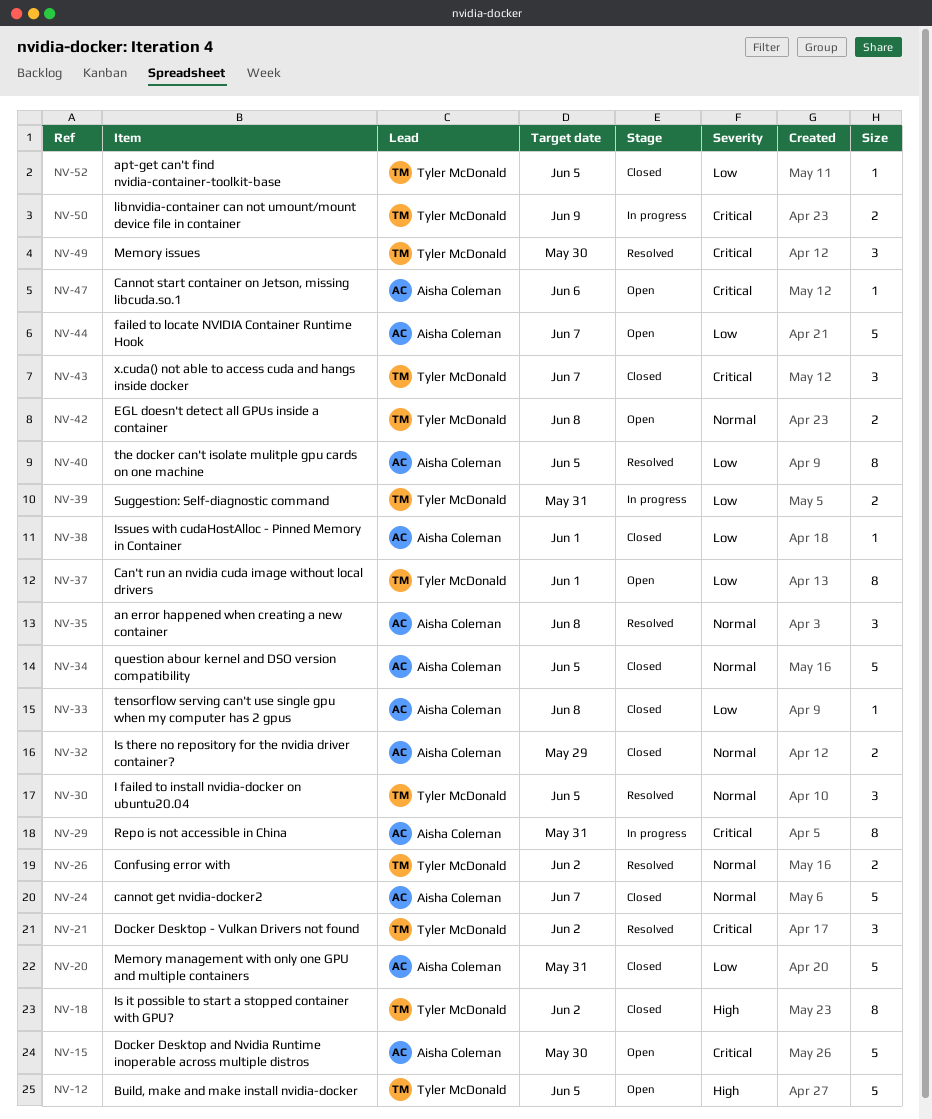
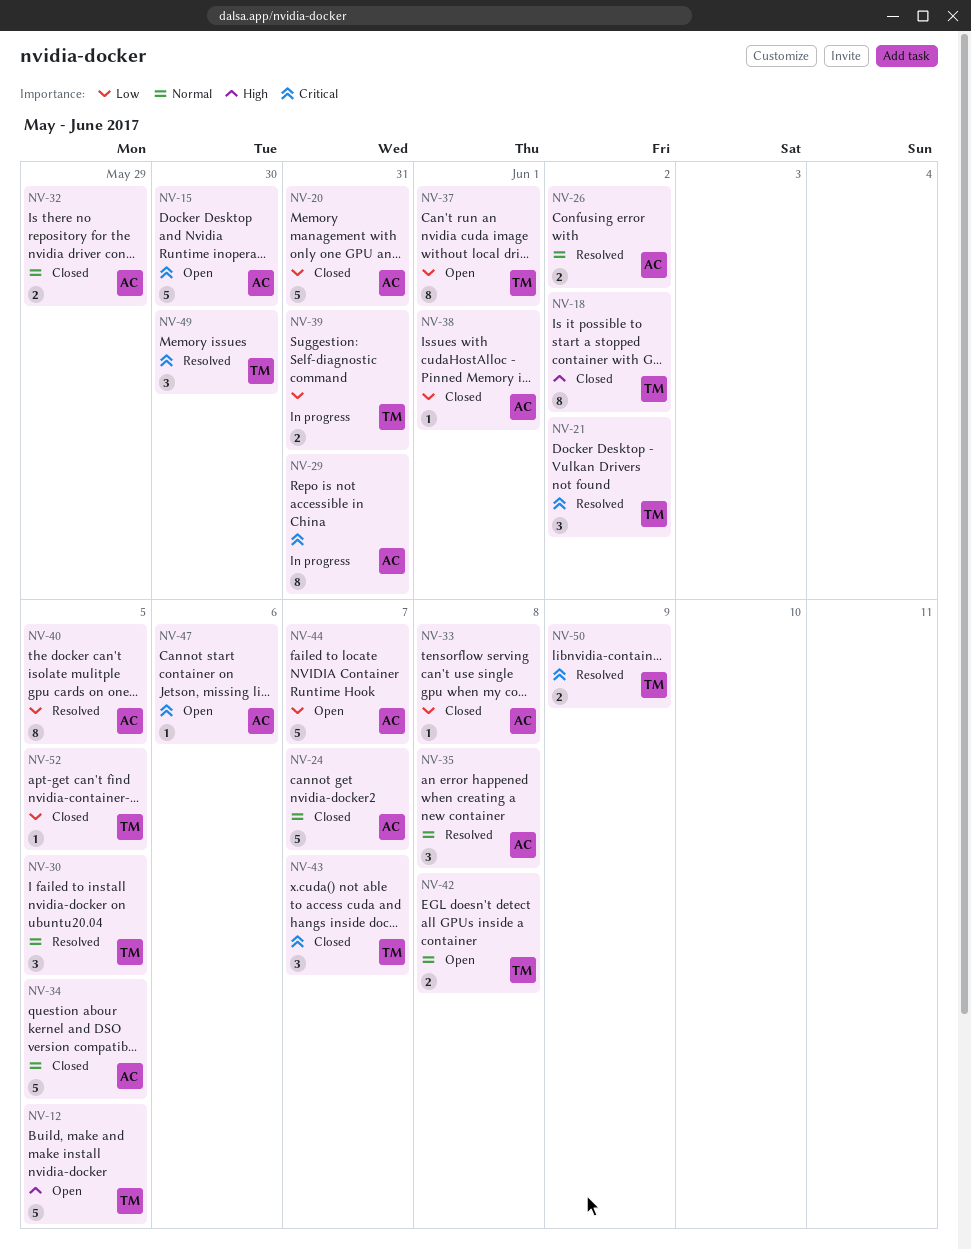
NV-26, owner: Tyler McDonald -> Aisha Coleman
NV-50, status: In progress -> Resolved

